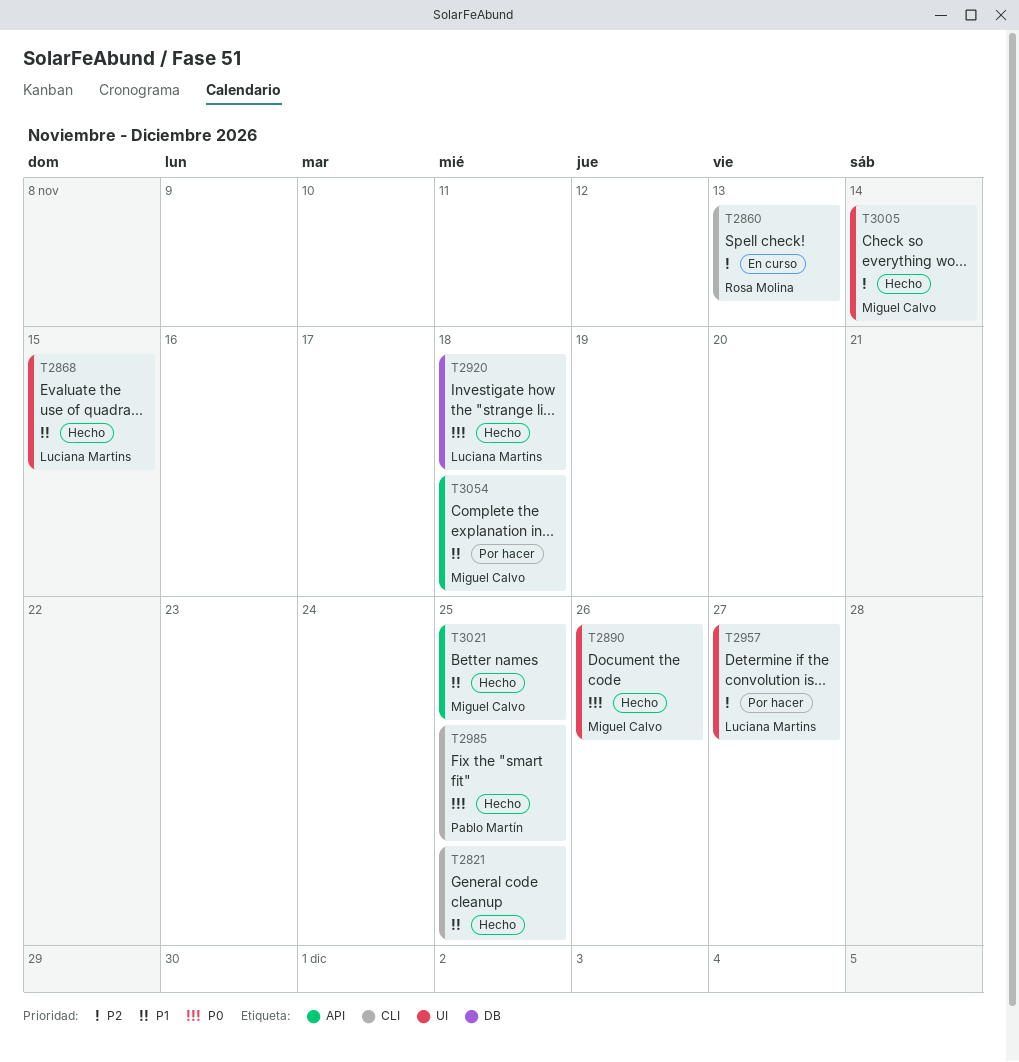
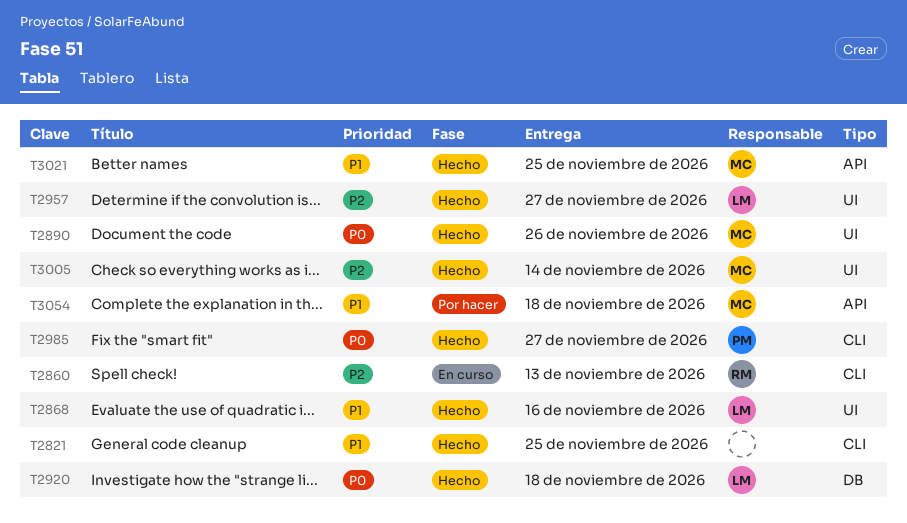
T2868, due: Nov 15 -> Nov 16
T2957, status: Por hacer -> Hecho
T2985, due: Nov 25 -> Nov 27

